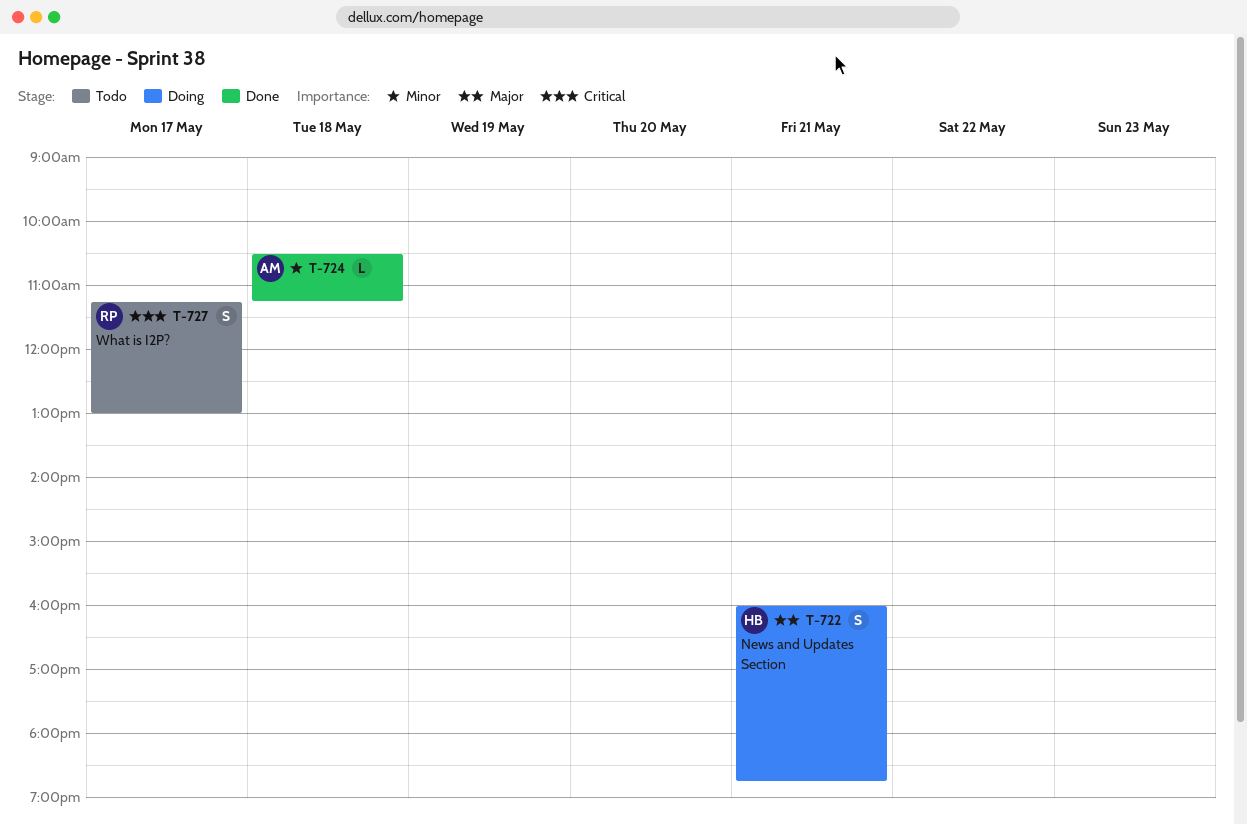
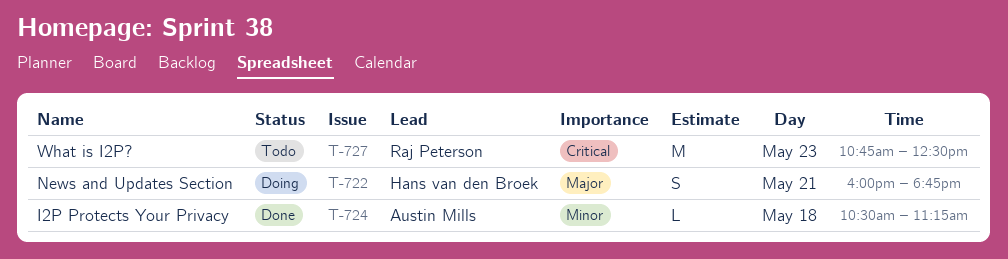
T-727, estimate: S -> M
T-727, day: May 17 -> May 23
T-727, begins: 11:15 -> 10:45
T-727, ends: 13:00 -> 12:30

